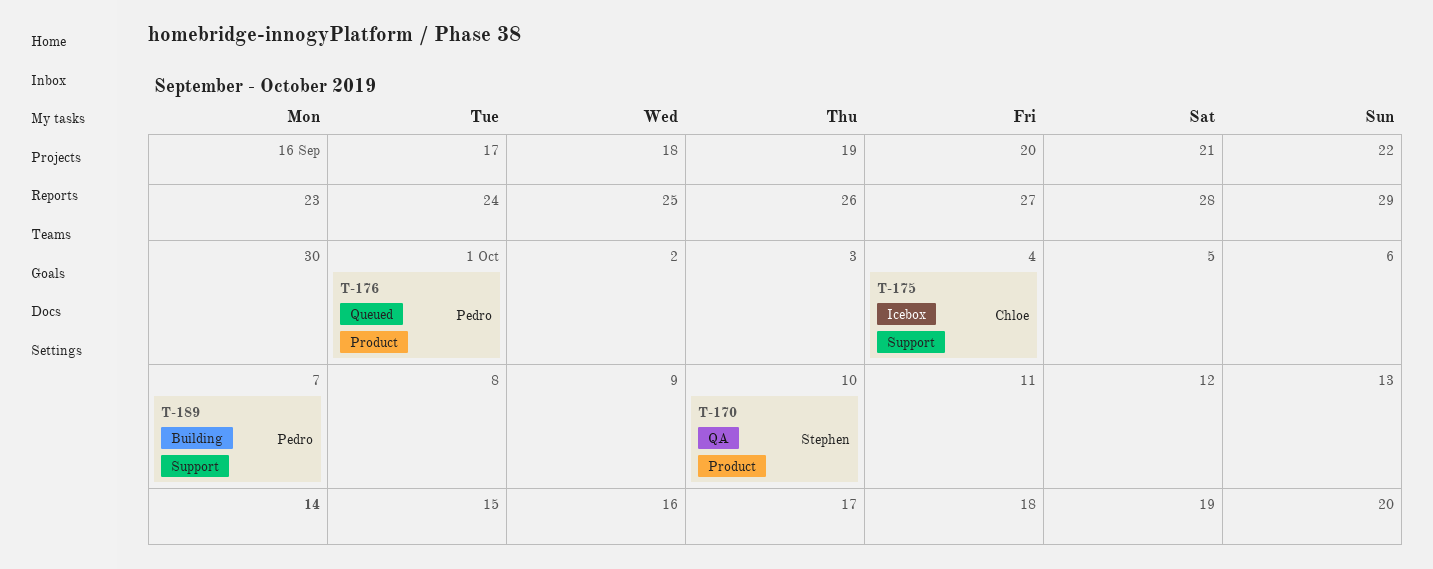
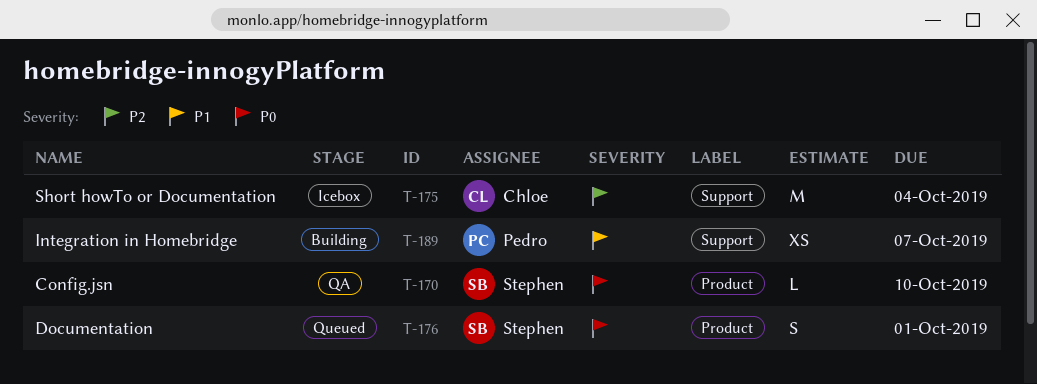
T-176, owner: Pedro -> Stephen

